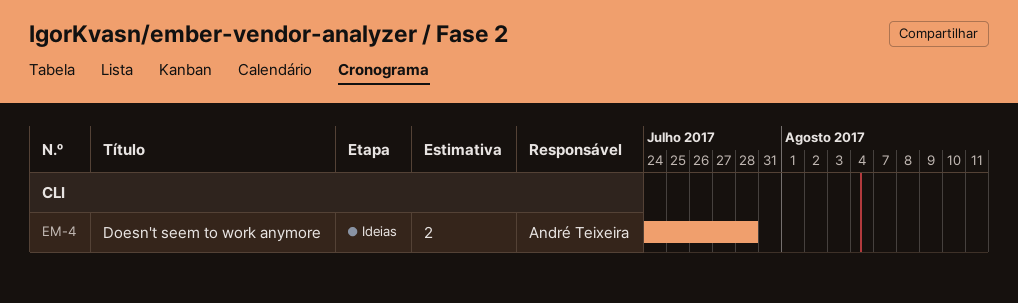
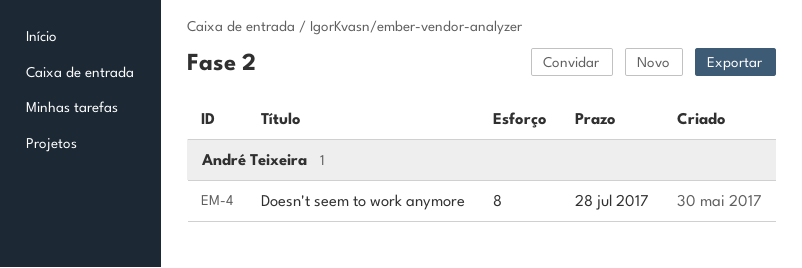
EM-4, estimate: 2 -> 8

